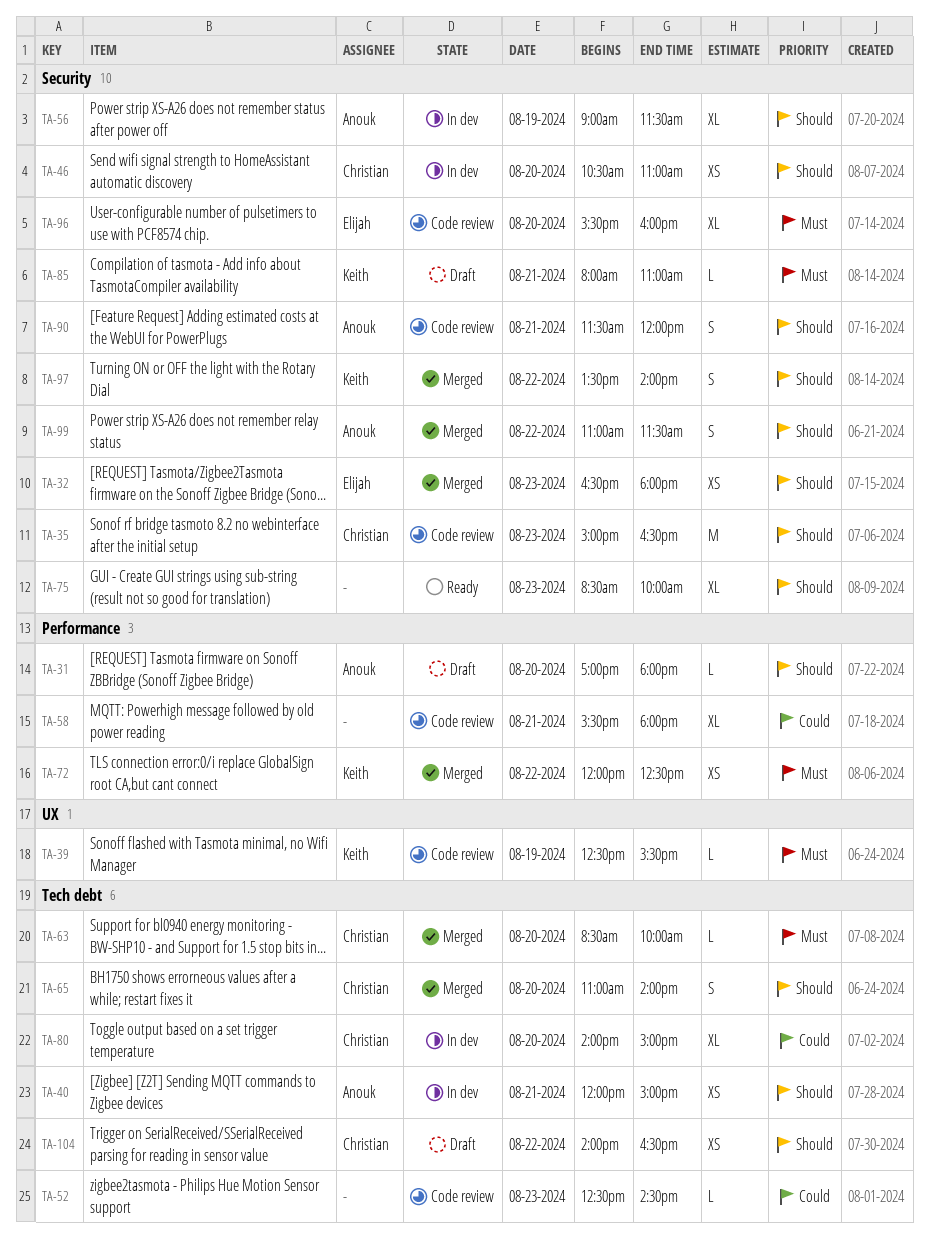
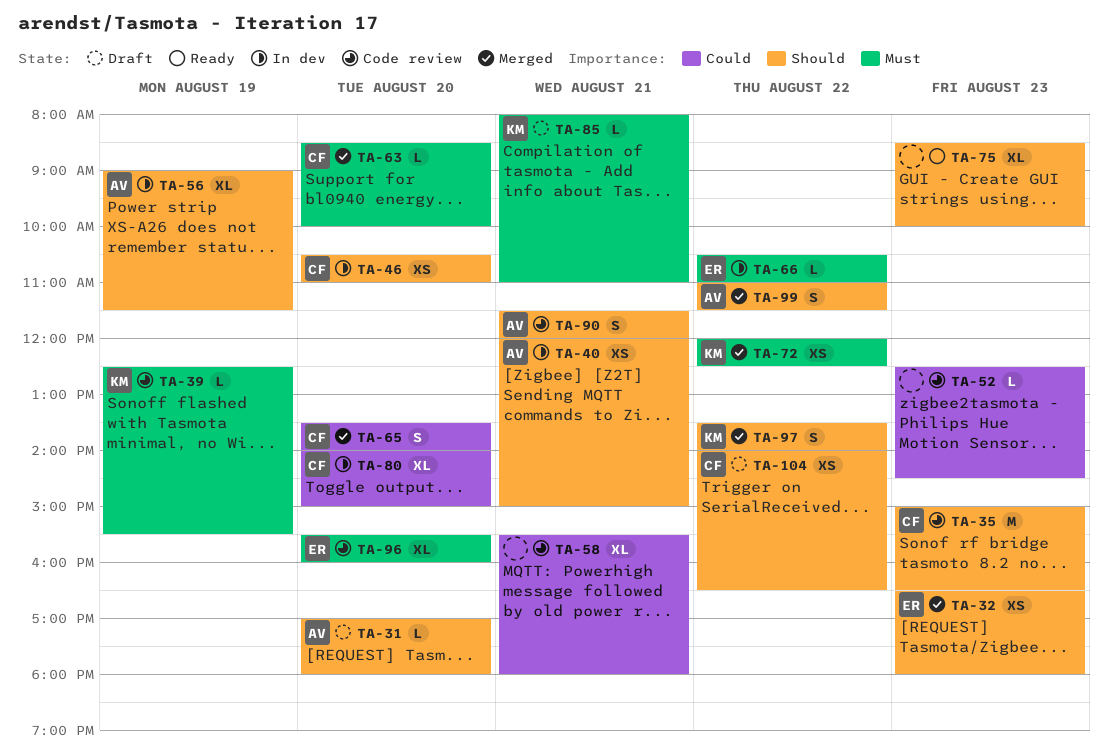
TA-65, priority: Should -> Could
TA-65, begins: 11:00 -> 13:30
TA-66: none -> present

